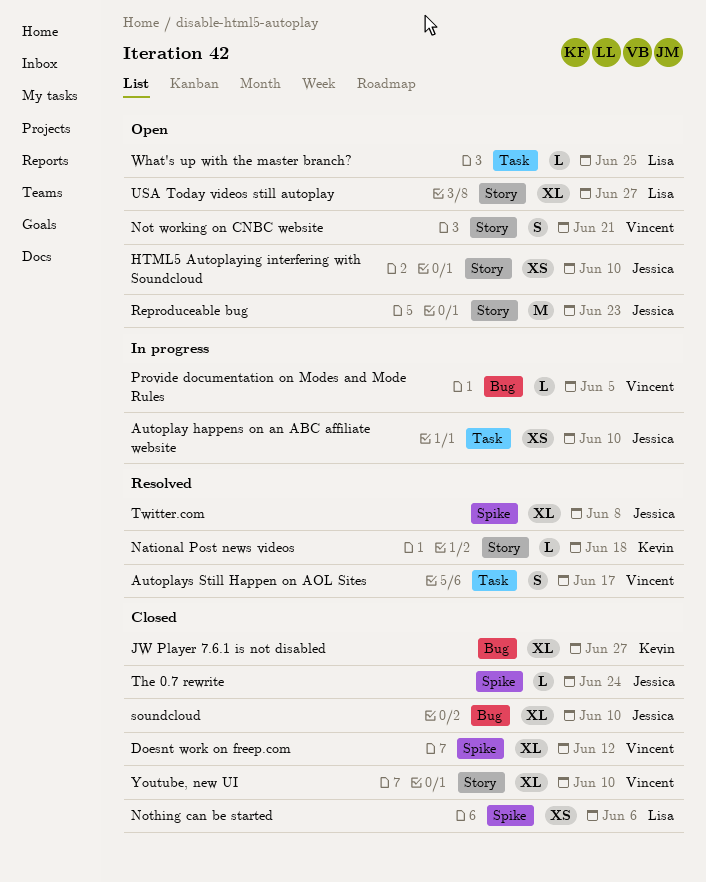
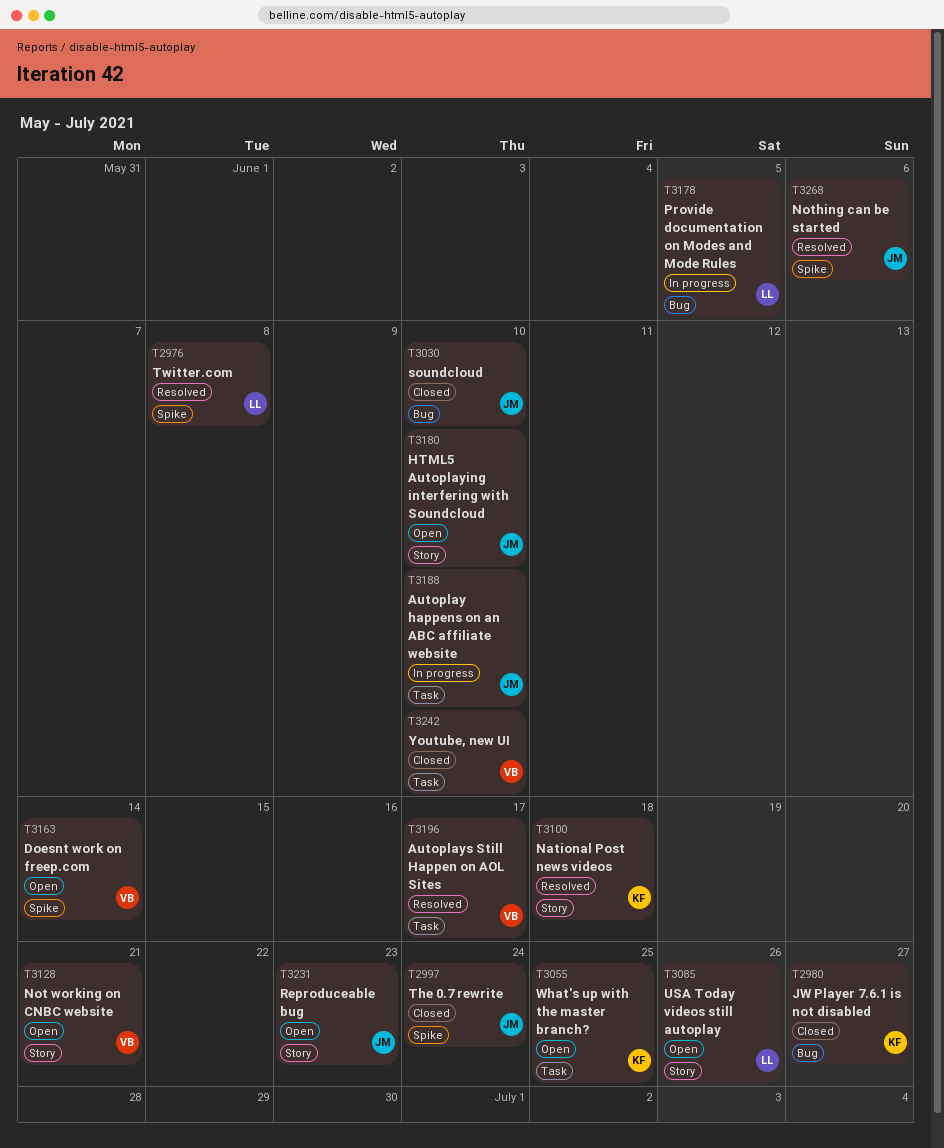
Doesnt work on freep.com, status: Closed -> Open
Doesnt work on freep.com, due: Jun 12 -> Jun 14
Nothing can be started, status: Closed -> Resolved
Nothing can be started, owner: Lisa -> Jessica
Provide documentation on Modes and Mode Rules, owner: Vincent -> Lisa
Twitter.com, owner: Jessica -> Lisa
USA Today videos still autoplay, due: Jun 27 -> Jun 26
What's up with the master branch?, owner: Lisa -> Kevin
Youtube, new UI, label: Story -> Task

